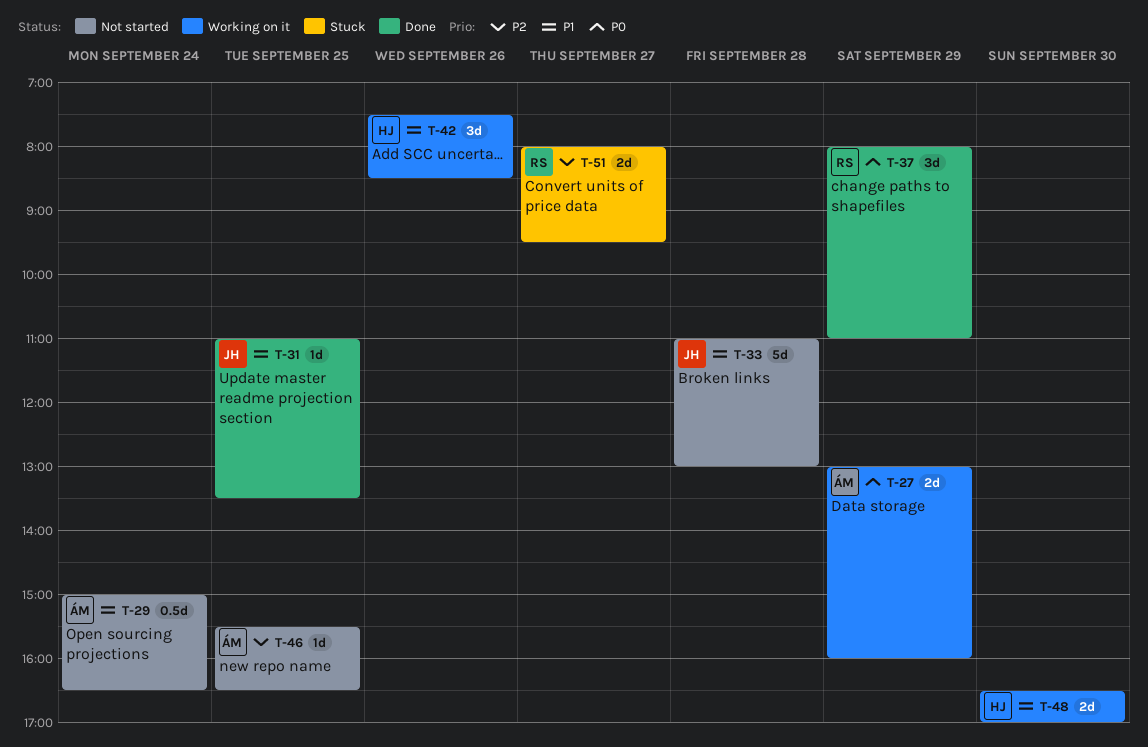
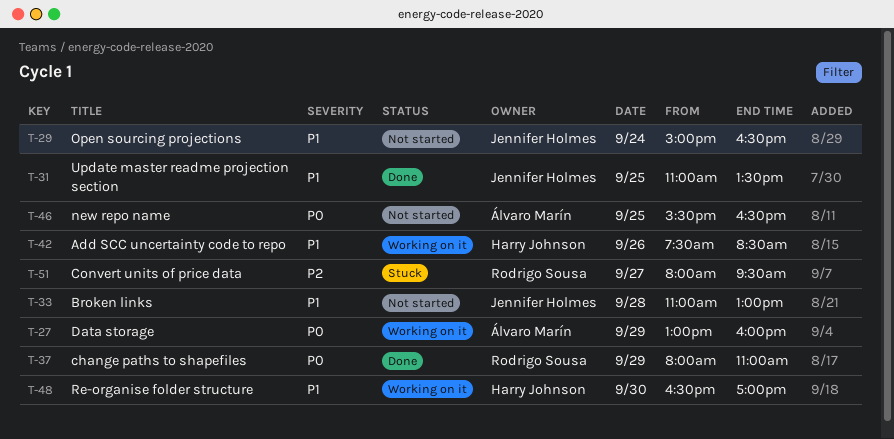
T-29, owner: Álvaro Marín -> Jennifer Holmes
T-46, priority: P2 -> P0

